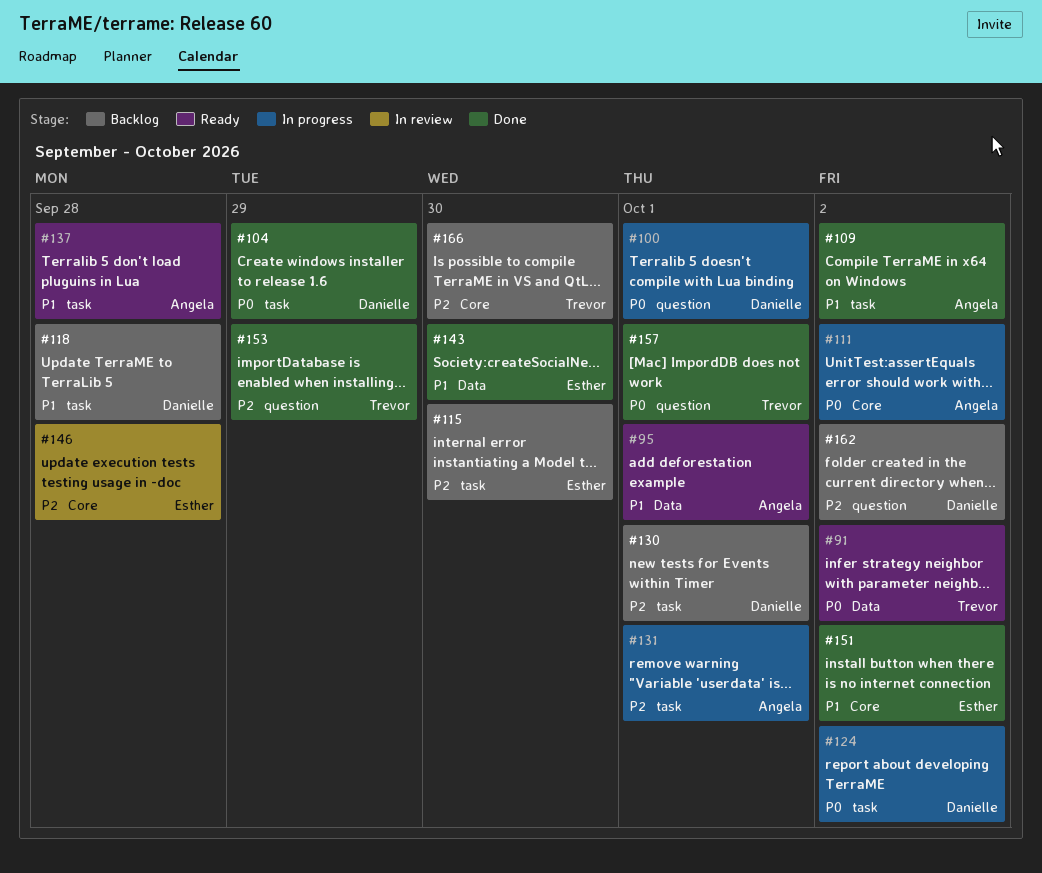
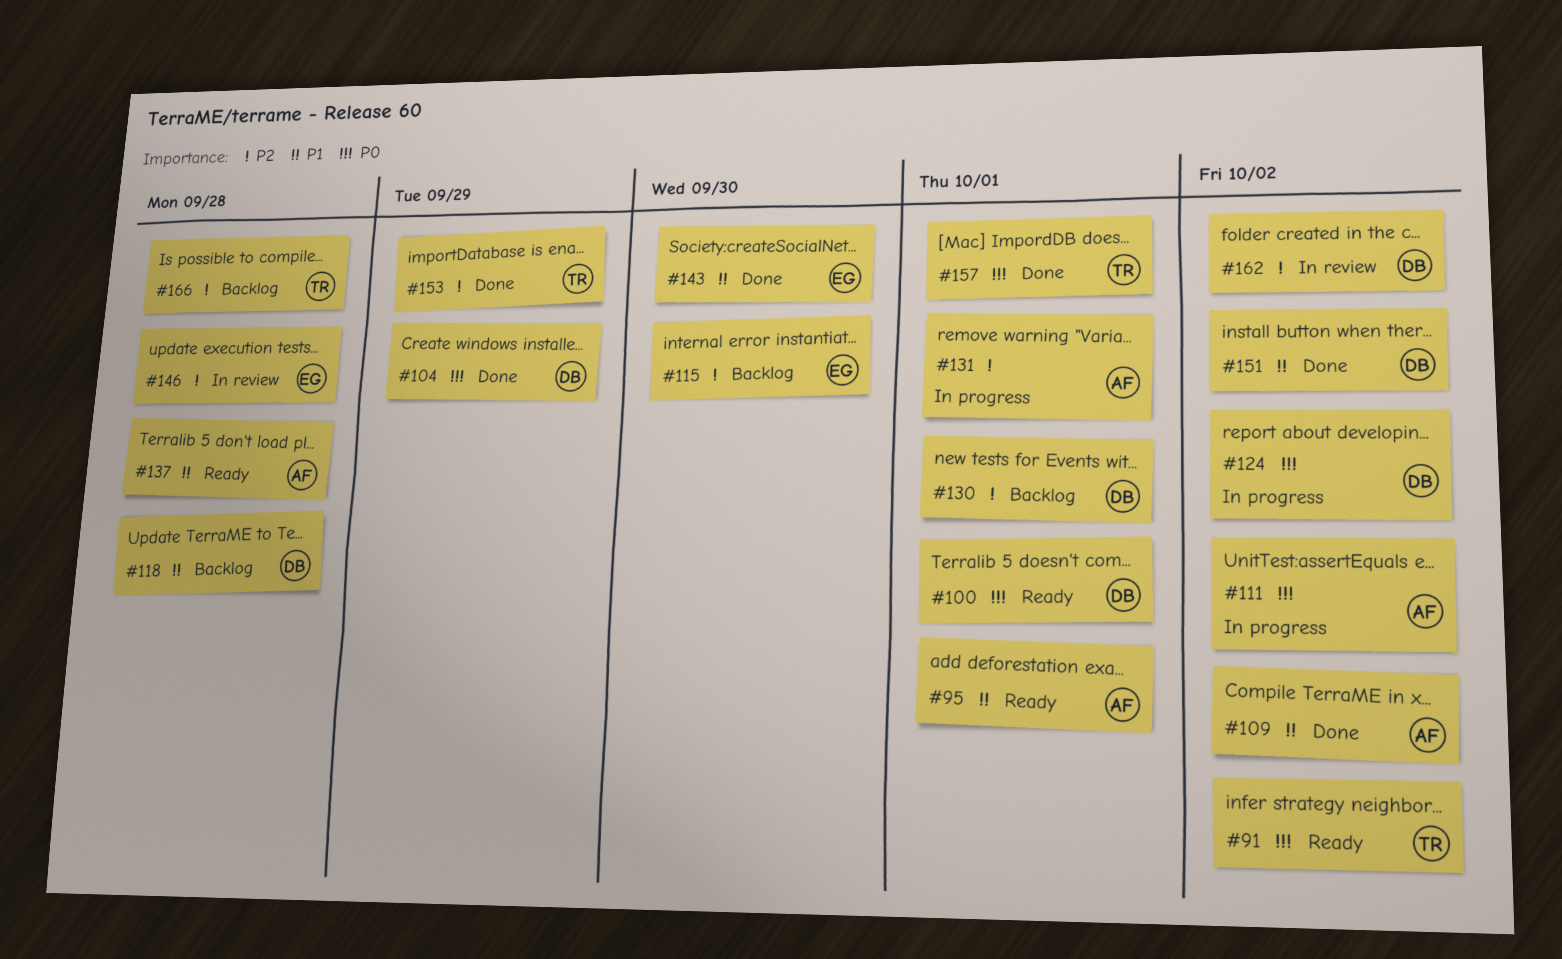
#100, status: In progress -> Ready
#151, owner: Esther -> Danielle
#162, status: Backlog -> In review
#166, due: Sep 30 -> Sep 28

